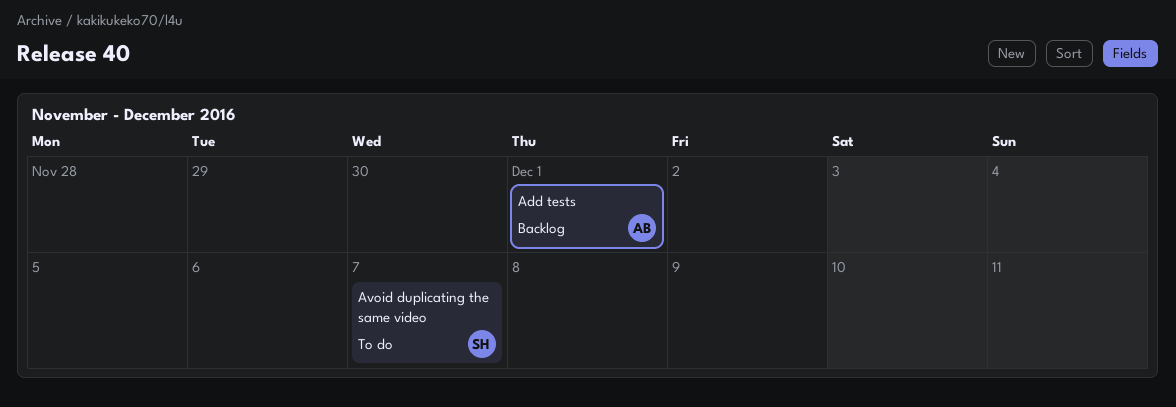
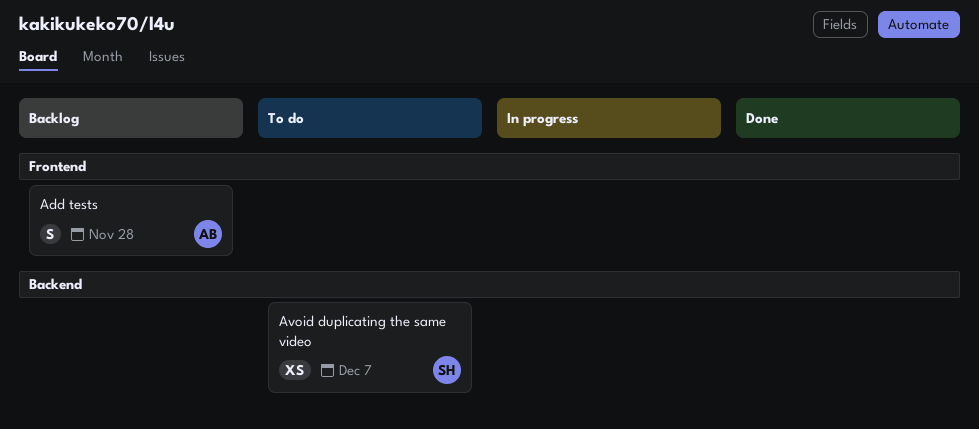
Add tests, due: Dec 1 -> Nov 28

